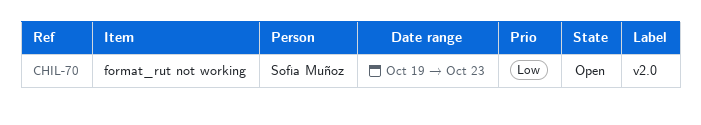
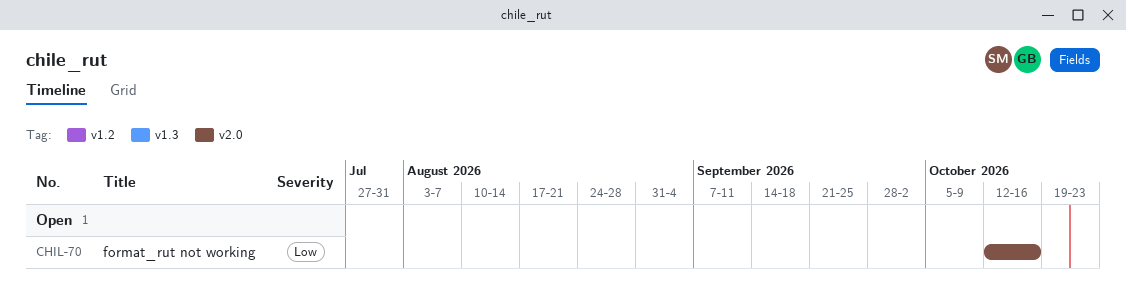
CHIL-70, start: Oct 19 -> Oct 12
CHIL-70, due: Oct 23 -> Oct 16

